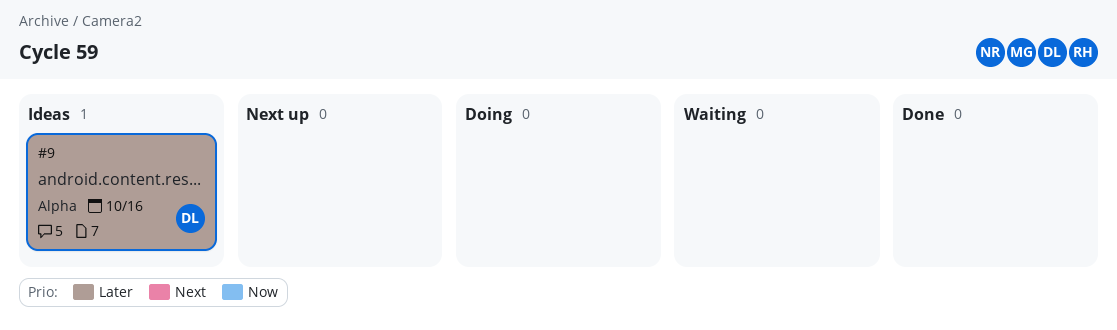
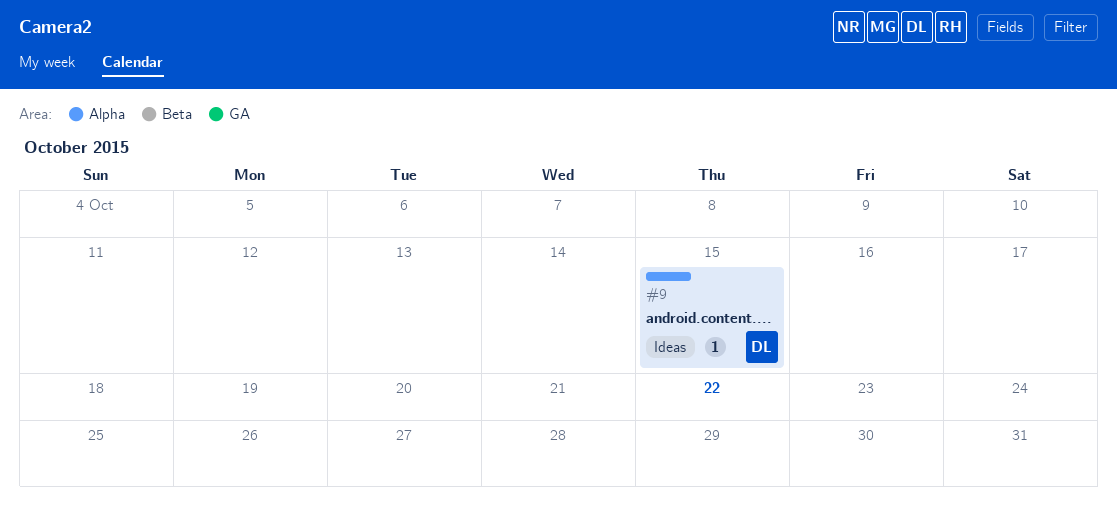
#9, due: Oct 16 -> Oct 15

